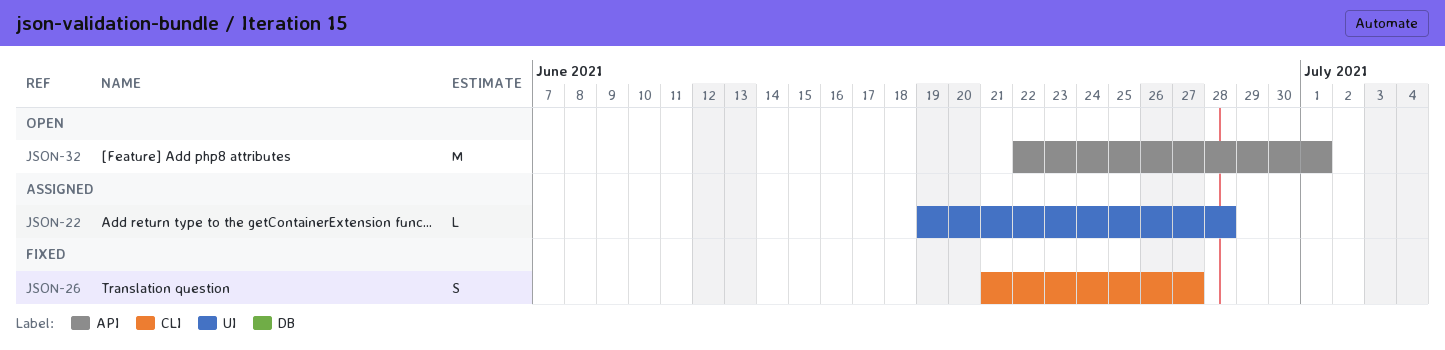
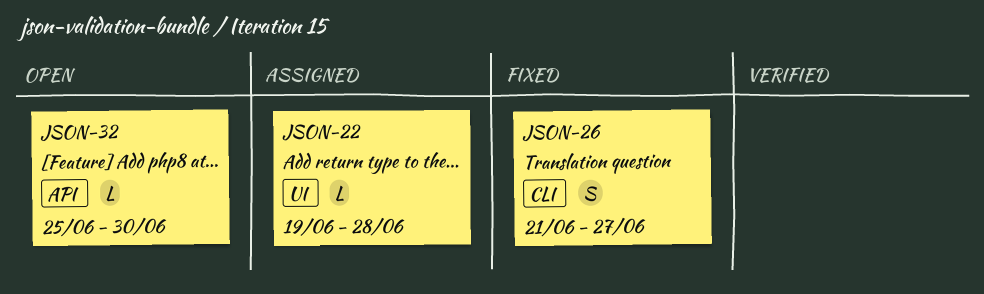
JSON-32, estimate: M -> L
JSON-32, start: Jun 22 -> Jun 25
JSON-32, due: Jul 1 -> Jun 30

